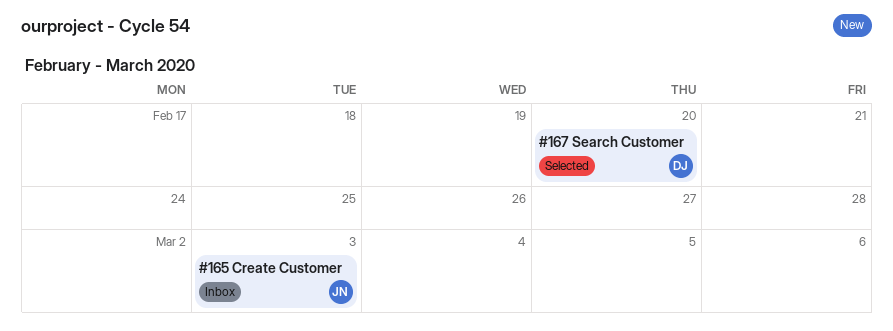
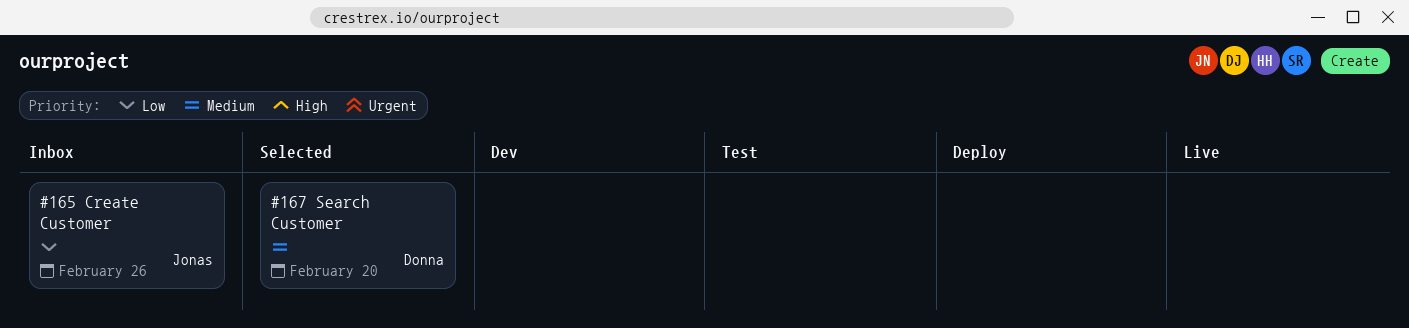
#165, due: Mar 3 -> Feb 26

